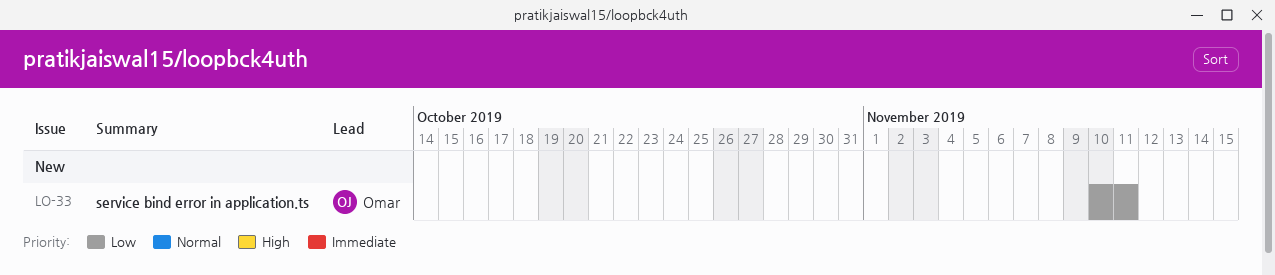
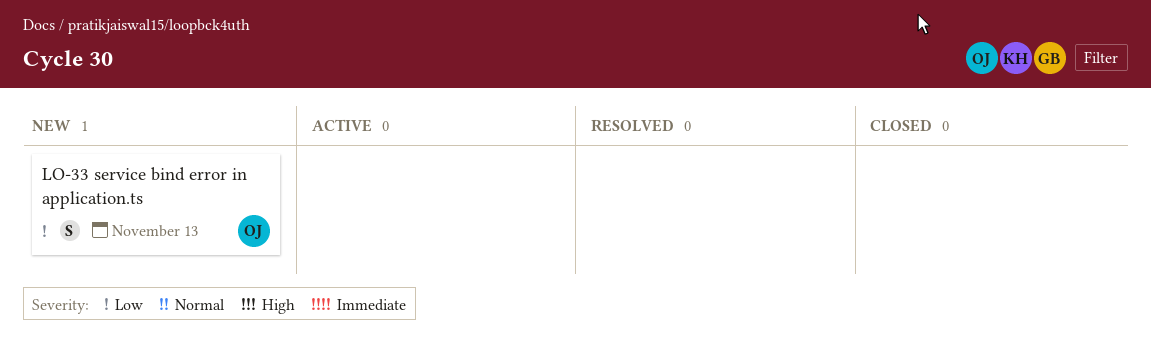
LO-33, due: Nov 11 -> Nov 13

